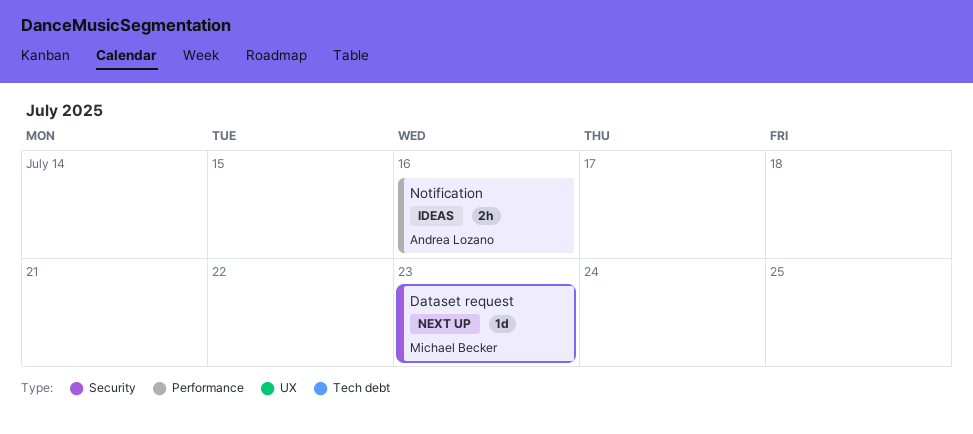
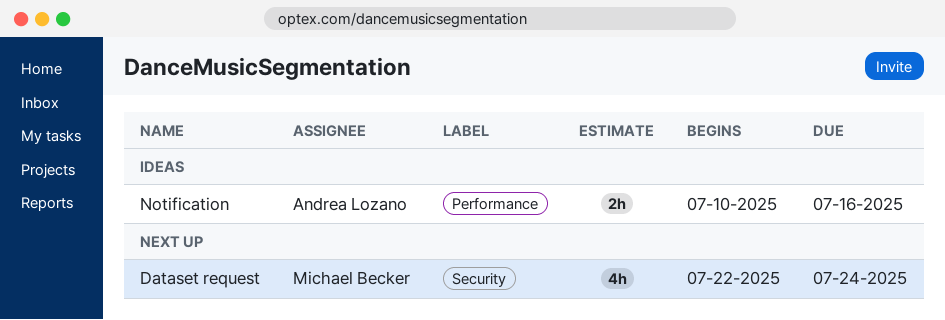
Dataset request, estimate: 1d -> 4h
Dataset request, due: Jul 23 -> Jul 24

